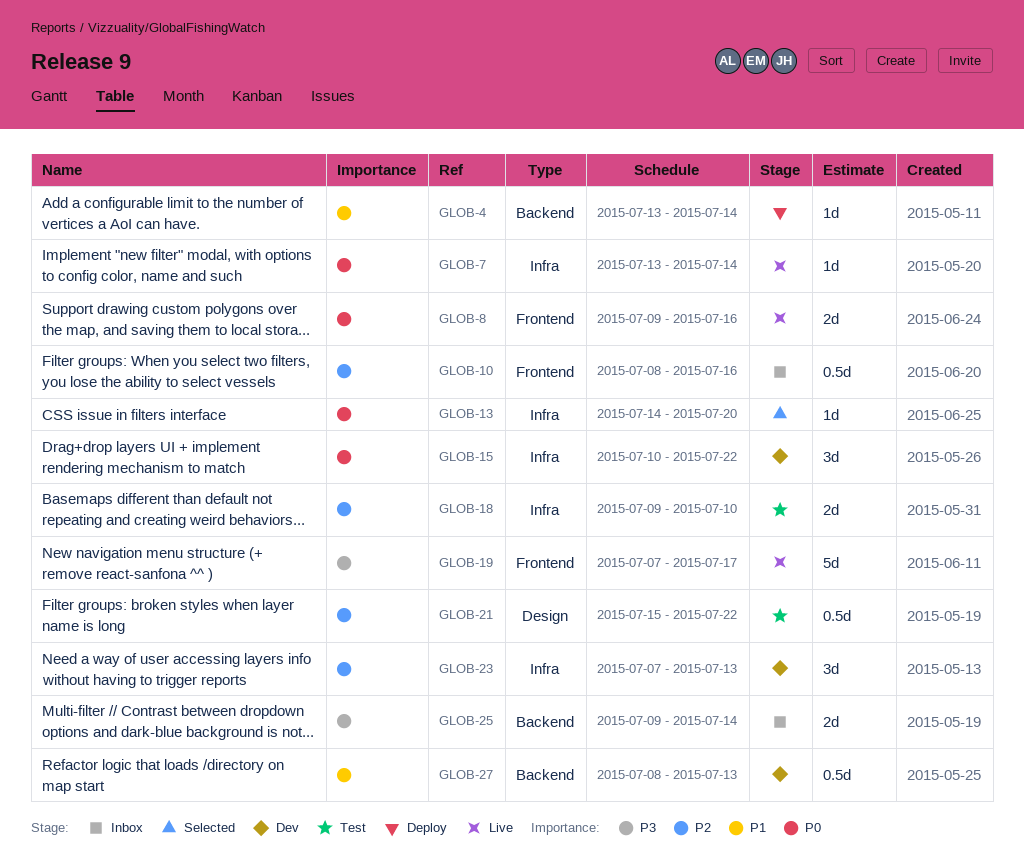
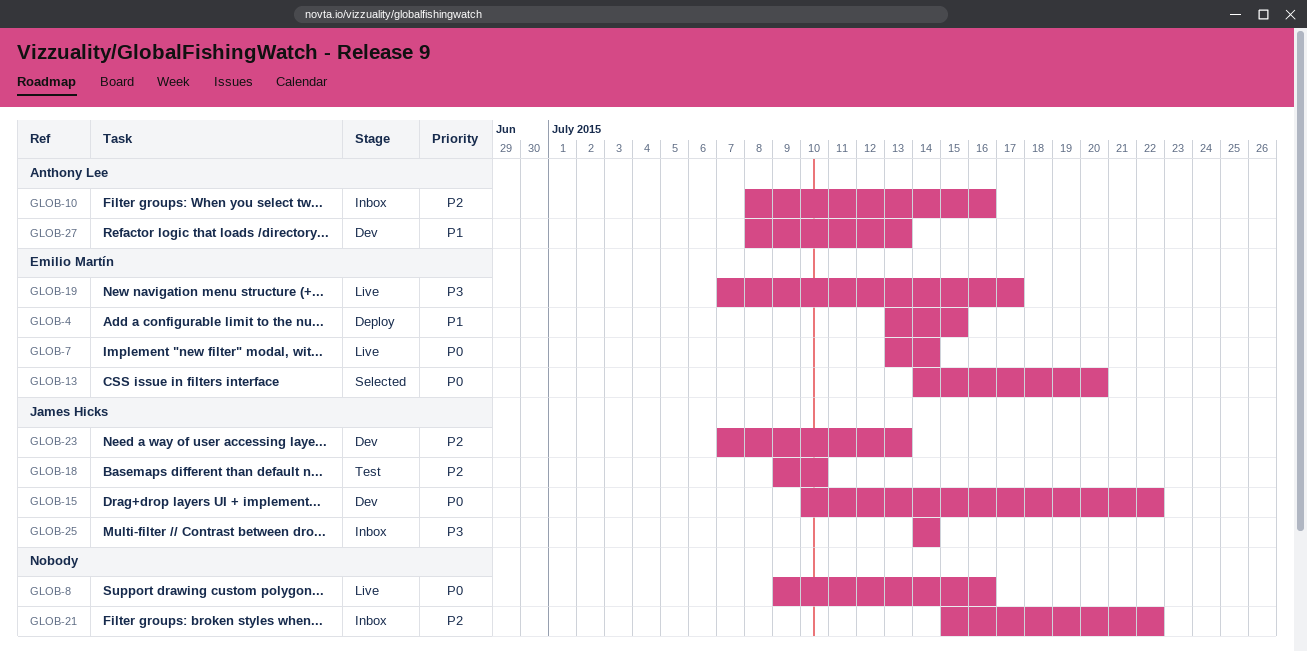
GLOB-4, due: Jul 14 -> Jul 15
GLOB-21, status: Test -> Inbox
GLOB-25, start: Jul 9 -> Jul 14

